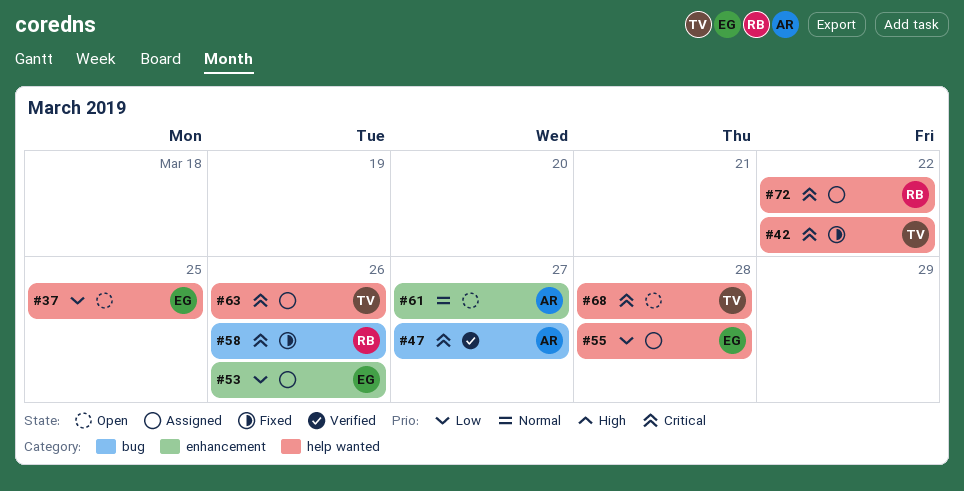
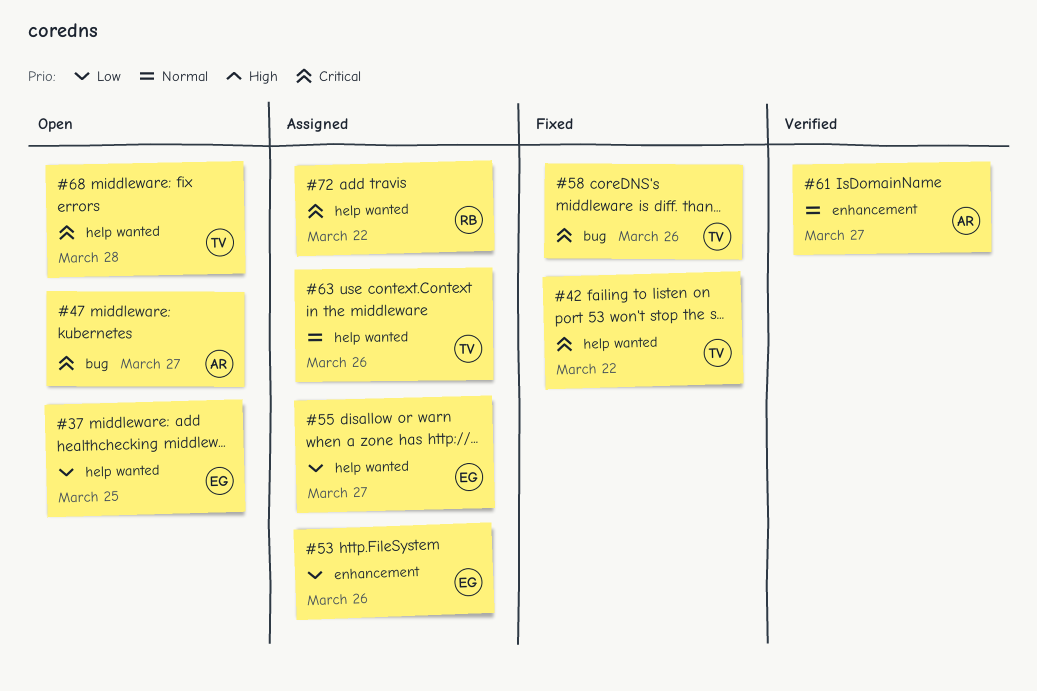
#47, status: Verified -> Open
#55, due: Mar 28 -> Mar 27
#58, owner: RB -> TV
#61, status: Open -> Verified
#63, priority: Critical -> Normal

